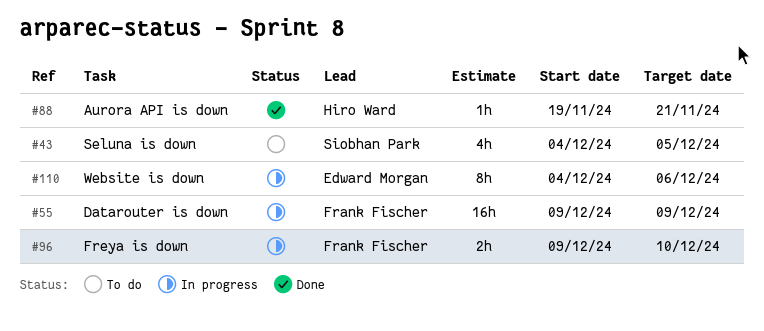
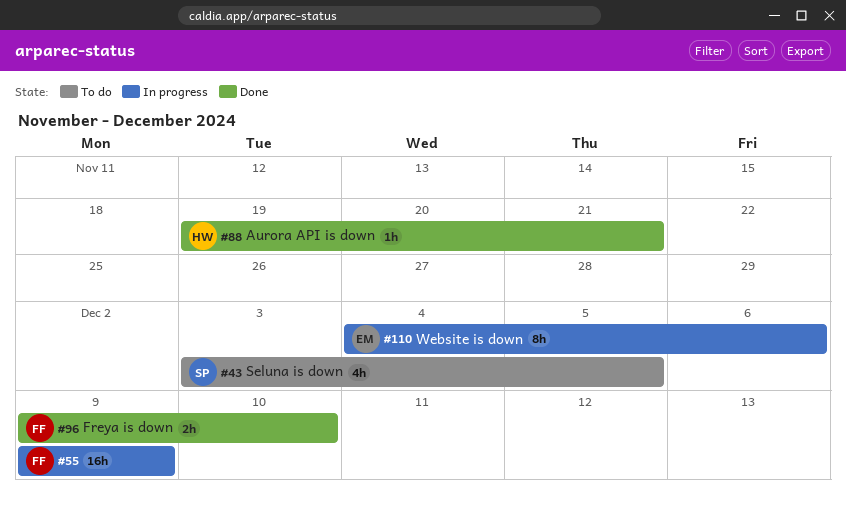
#43, start: Dec 4 -> Dec 3
#96, status: In progress -> Done

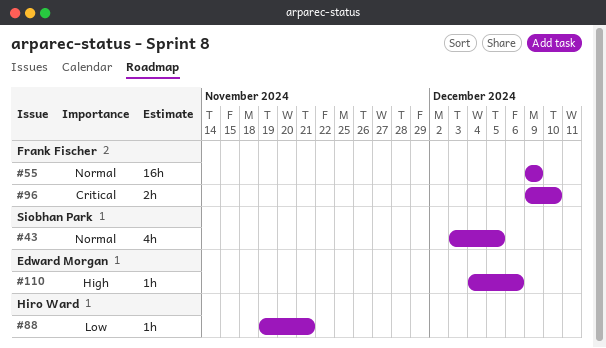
#110, estimate: 8h -> 1h

